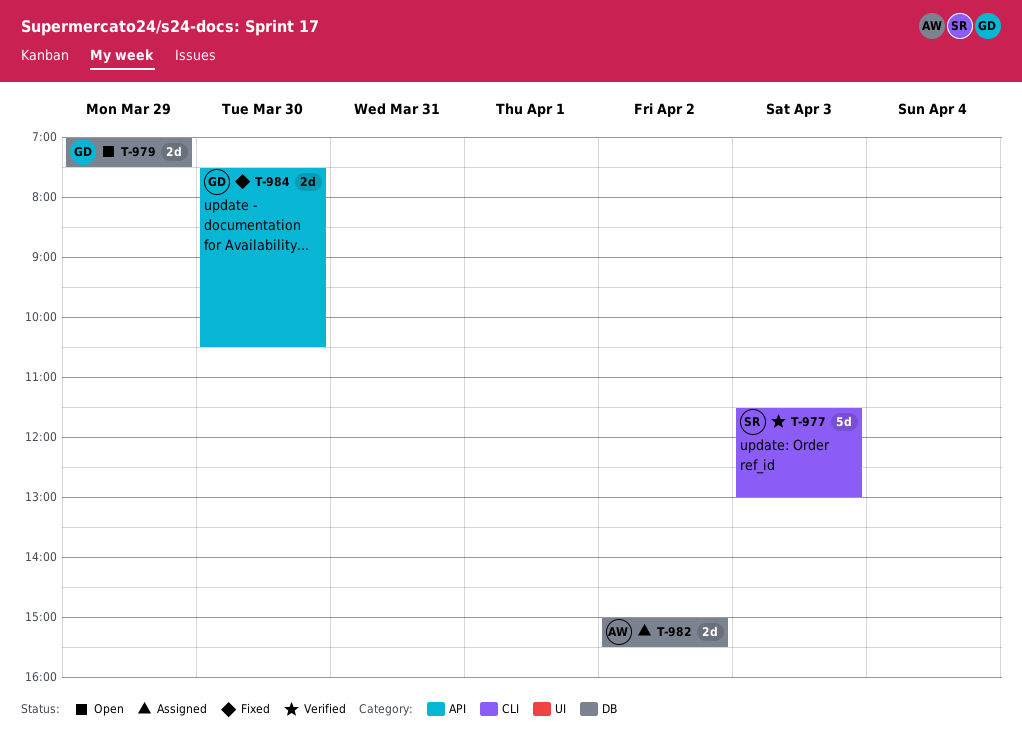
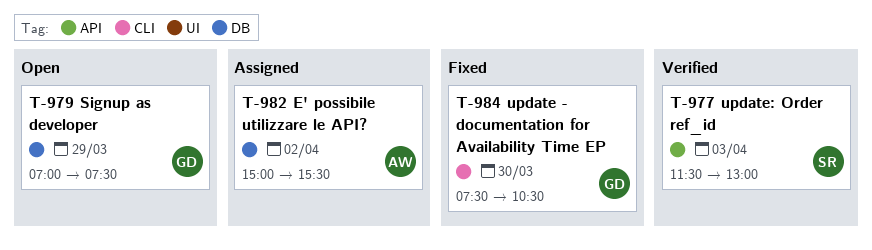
T-977, label: CLI -> API
T-984, label: API -> CLI

